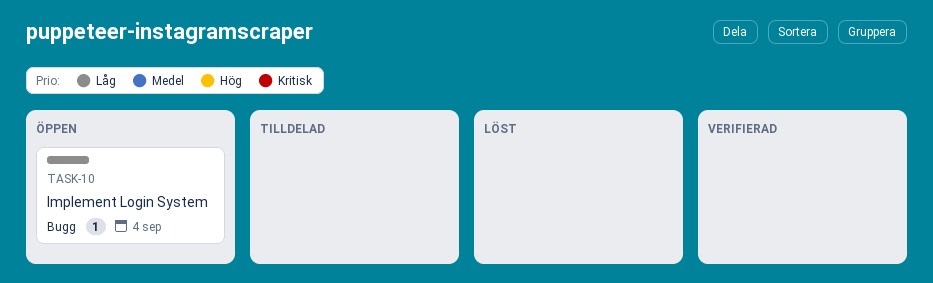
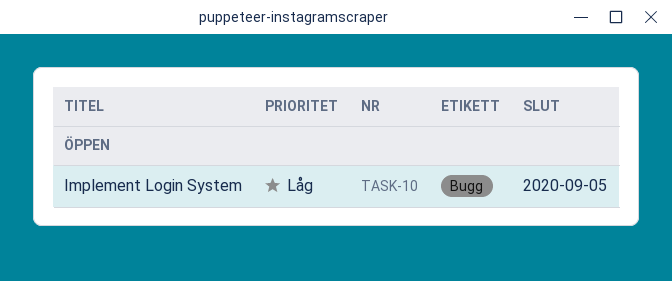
TASK-10, due: Sep 4 -> Sep 5

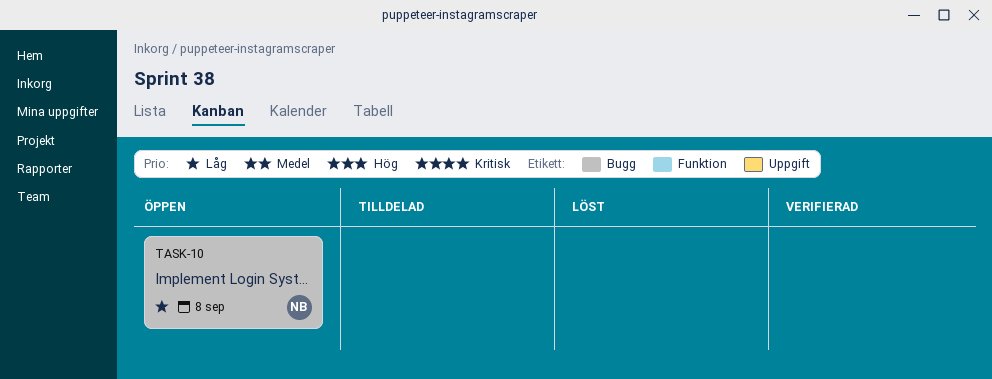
TASK-10, due: Sep 5 -> Sep 8

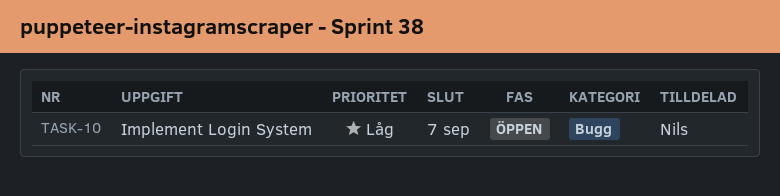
TASK-10, due: Sep 8 -> Sep 7

